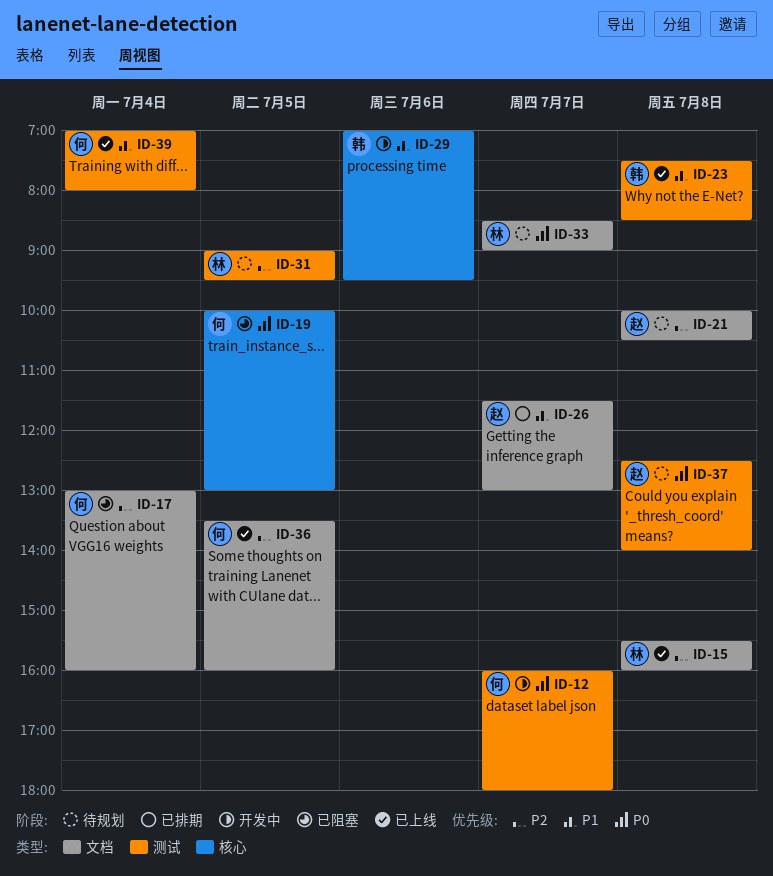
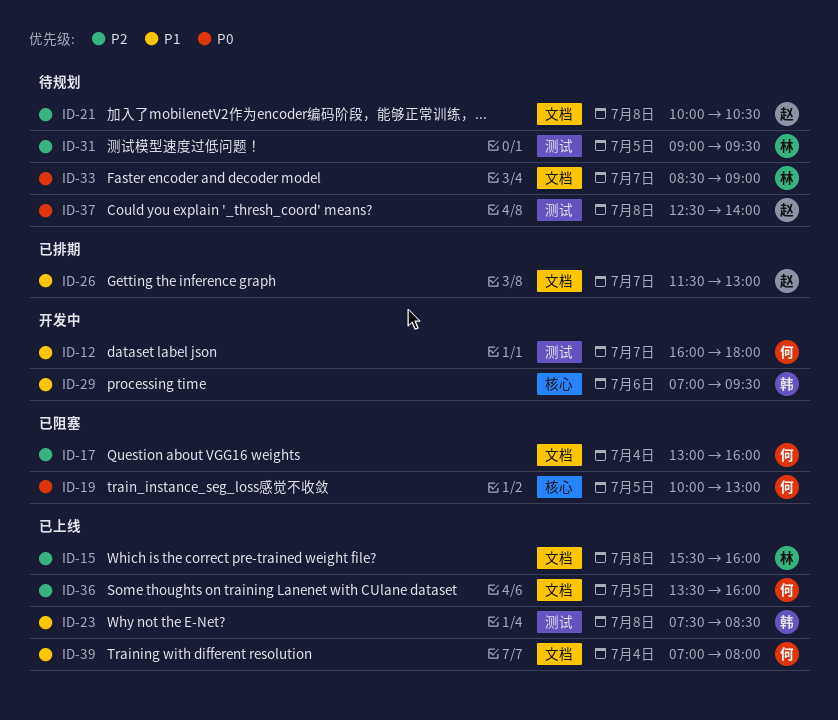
ID-12, priority: P0 -> P1
ID-39, label: 测试 -> 文档

